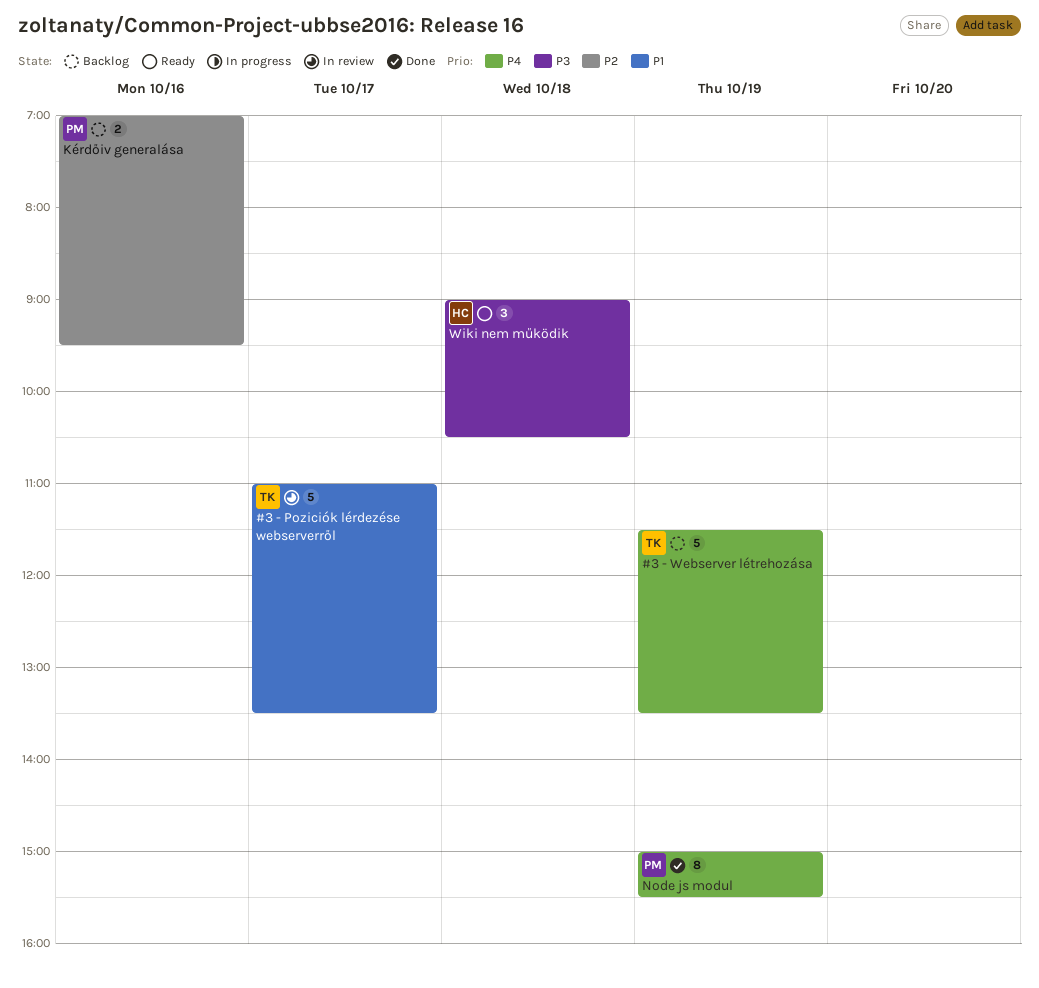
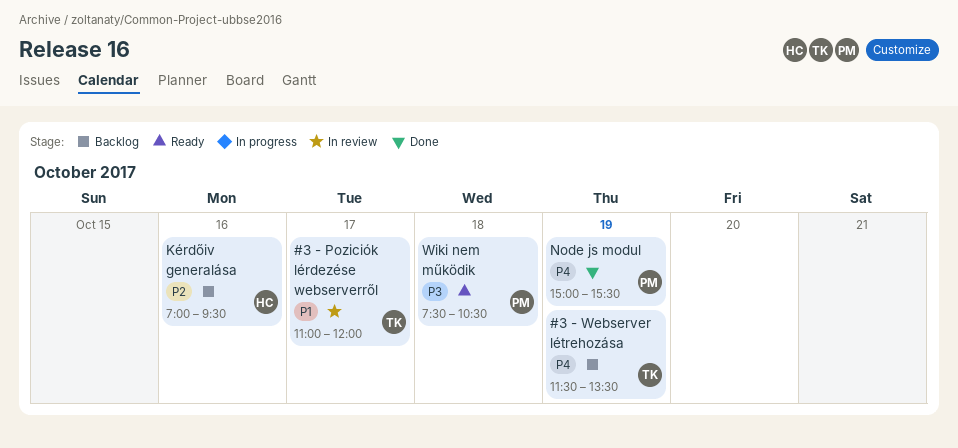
#3 - Poziciók lérdezése webserverről, ends: 13:30 -> 12:00
Kérdőiv generalása, owner: PM -> HC
Wiki nem működik, owner: HC -> PM
Wiki nem működik, begins: 09:00 -> 07:30

